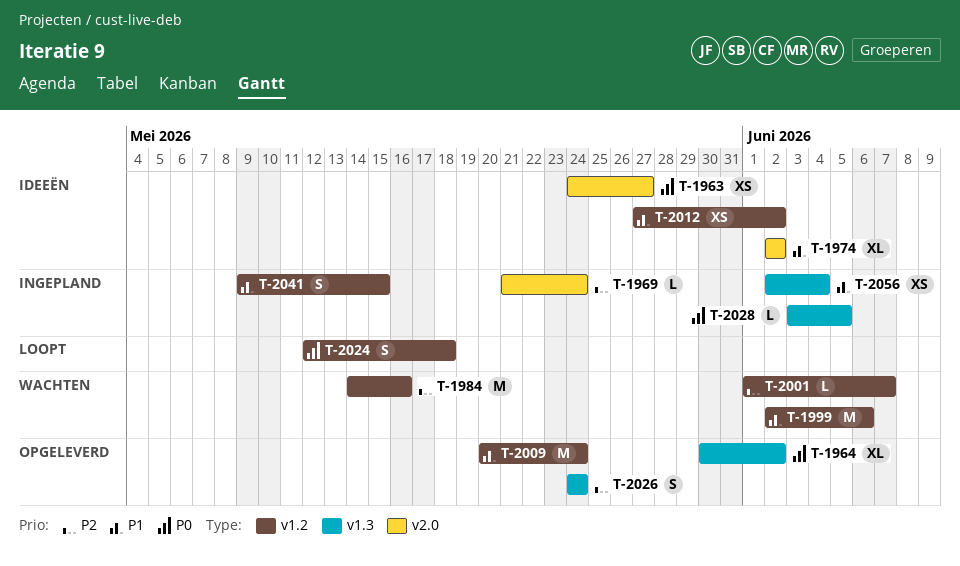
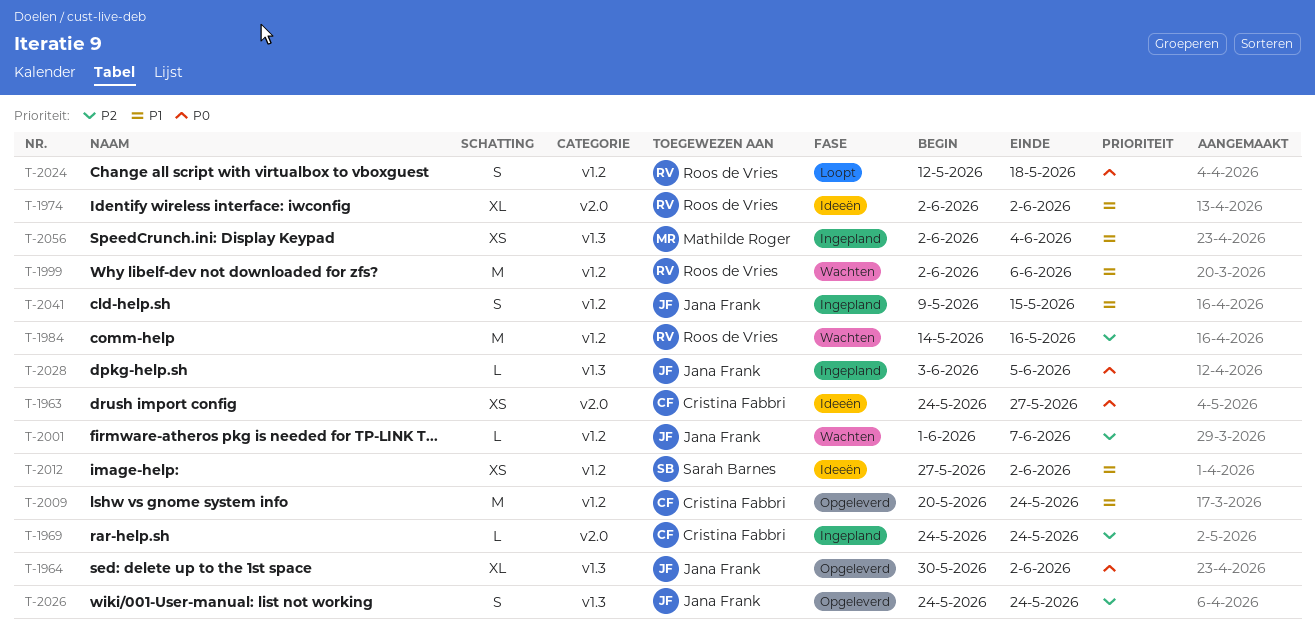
T-1969, start: May 21 -> May 24

